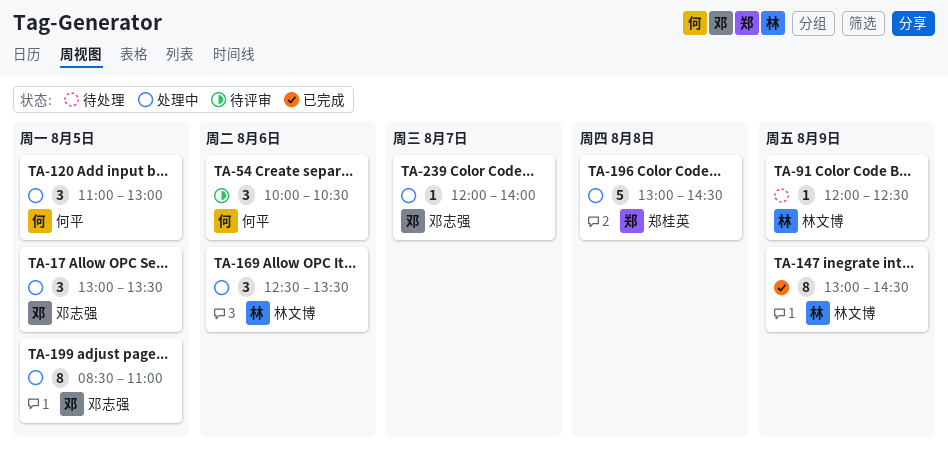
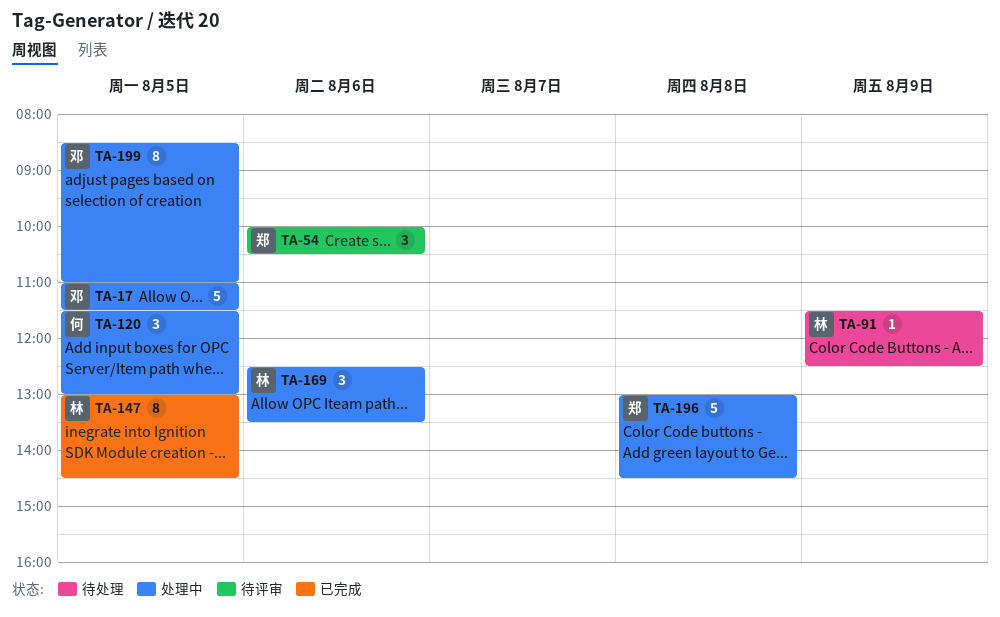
TA-17, estimate: 3 -> 5
TA-17, begins: 13:00 -> 11:00
TA-17, ends: 13:30 -> 11:30
TA-54, owner: 何平 -> 郑桂英
TA-91, begins: 12:00 -> 11:30
TA-120, begins: 11:00 -> 11:30
TA-147, day: Aug 9 -> Aug 5
TA-239: present -> none

